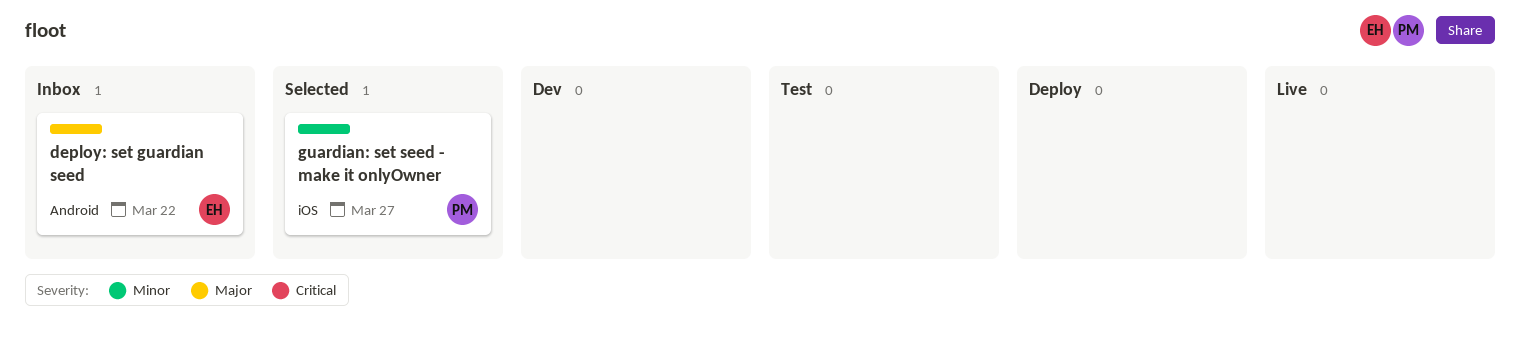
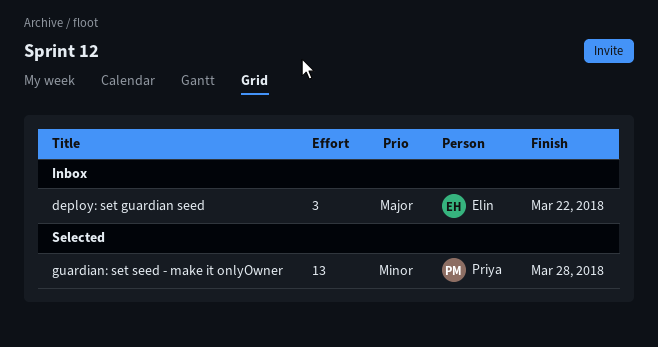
guardian: set seed - make it onlyOwner, due: Mar 27 -> Mar 28

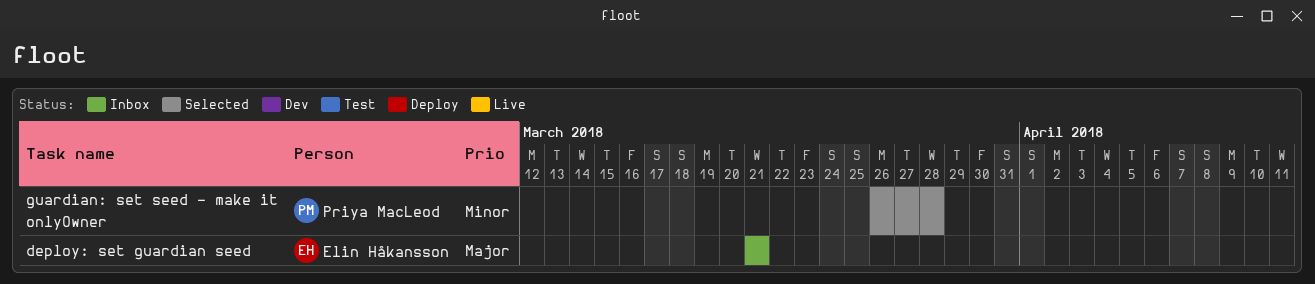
deploy: set guardian seed, due: Mar 22 -> Mar 21

